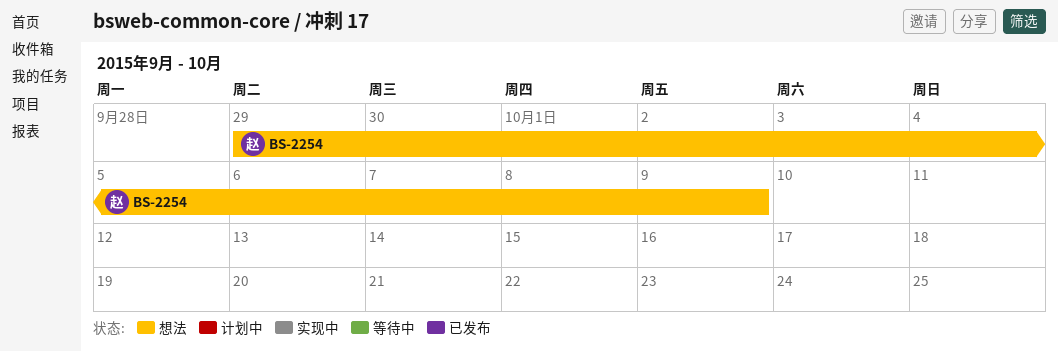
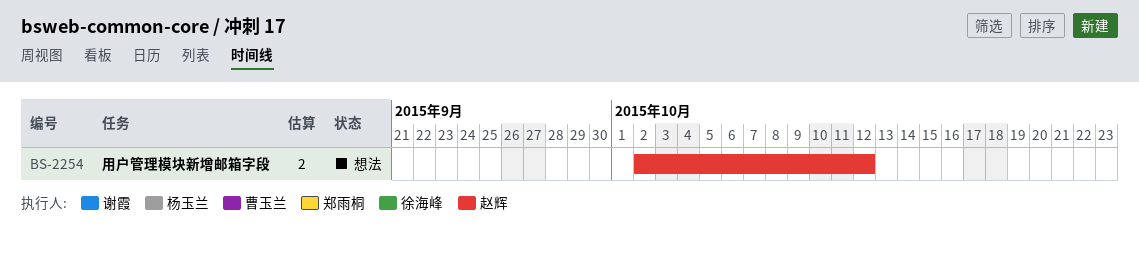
BS-2254, start: Sep 29 -> Oct 2
BS-2254, due: Oct 9 -> Oct 12

